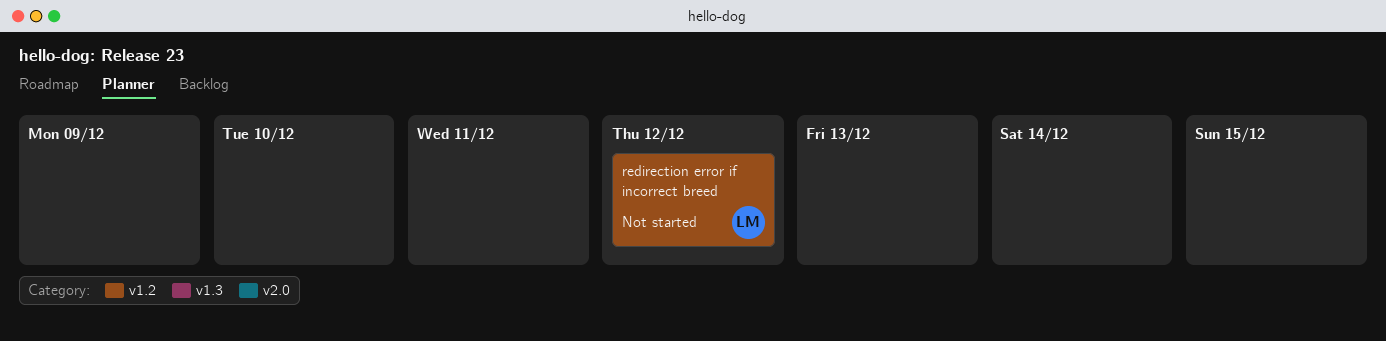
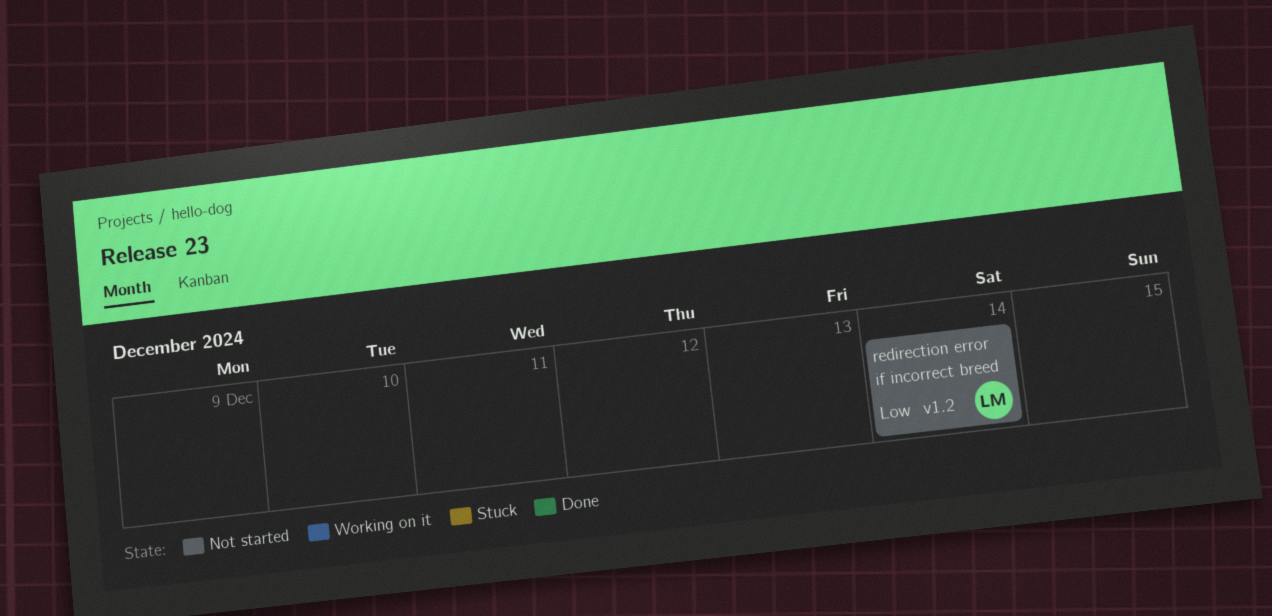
redirection error if incorrect breed, due: Dec 12 -> Dec 14

